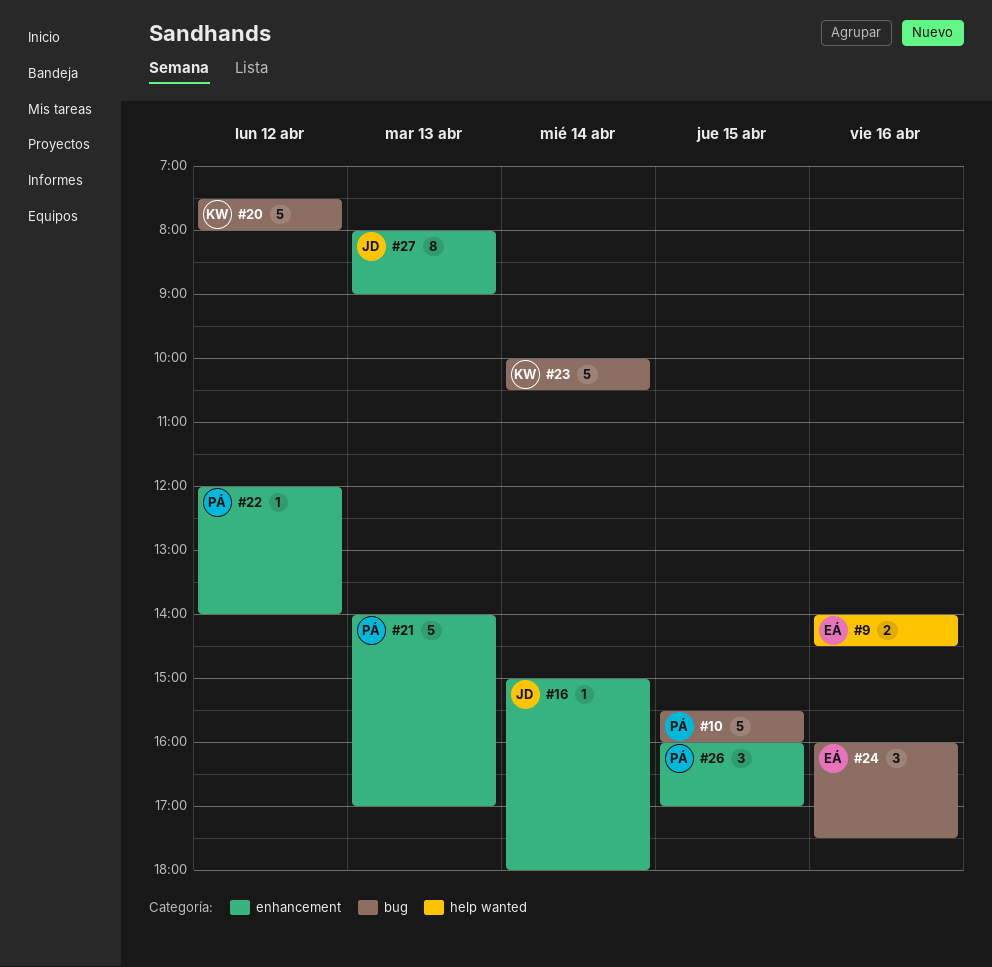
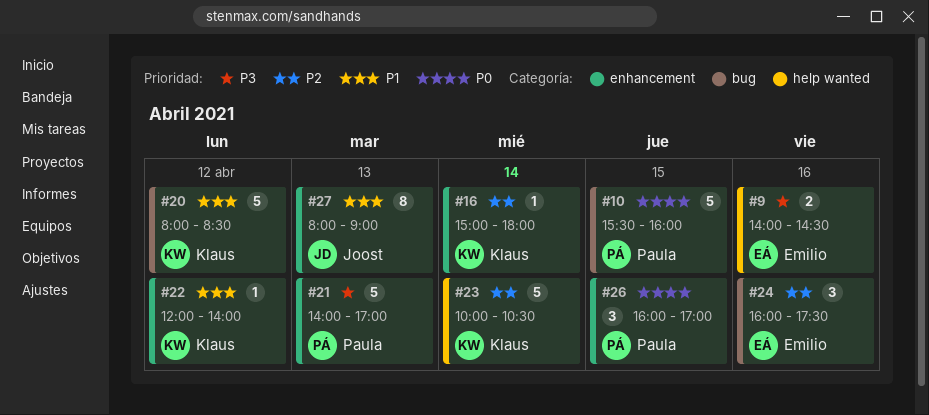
#16, owner: Joost -> Klaus
#20, begins: 07:30 -> 08:00
#20, ends: 08:00 -> 08:30
#22, owner: Paula -> Klaus
#23, label: bug -> help wanted

